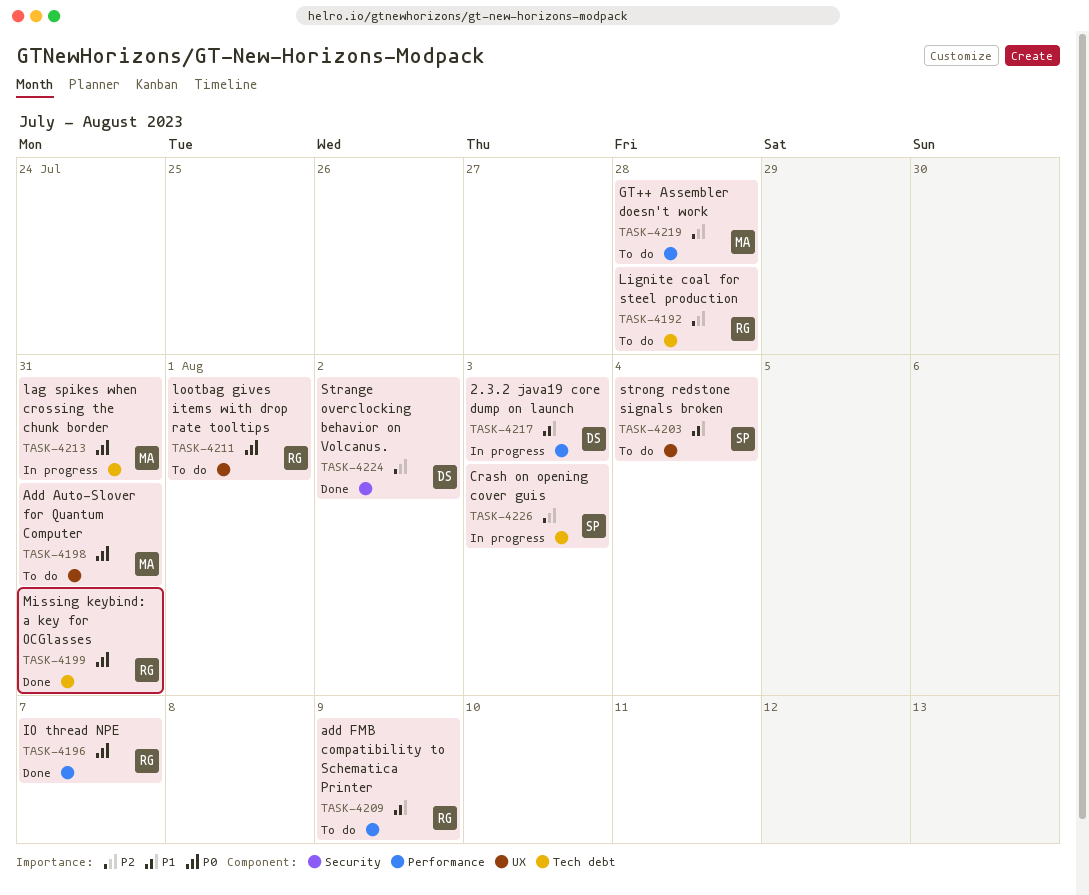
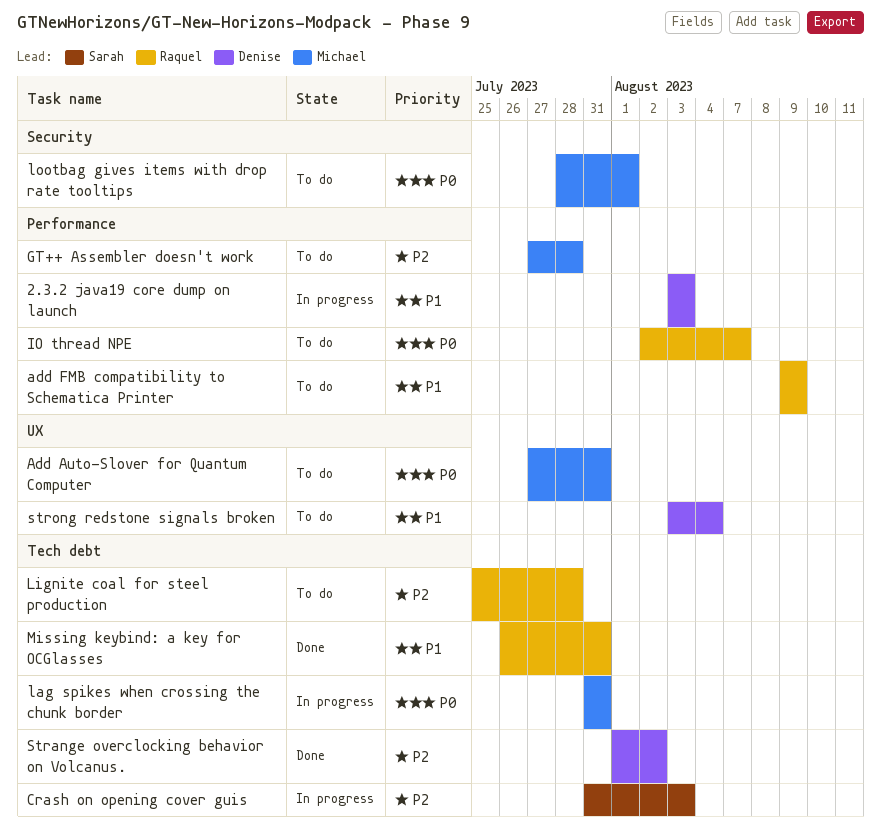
IO thread NPE, status: Done -> To do
lootbag gives items with drop rate tooltips, owner: Raquel -> Michael
lootbag gives items with drop rate tooltips, label: UX -> Security
Missing keybind: a key for OCGlasses, priority: P0 -> P1
Strange overclocking behavior on Volcanus., label: Security -> Tech debt
strong redstone signals broken, owner: Sarah -> Denise

